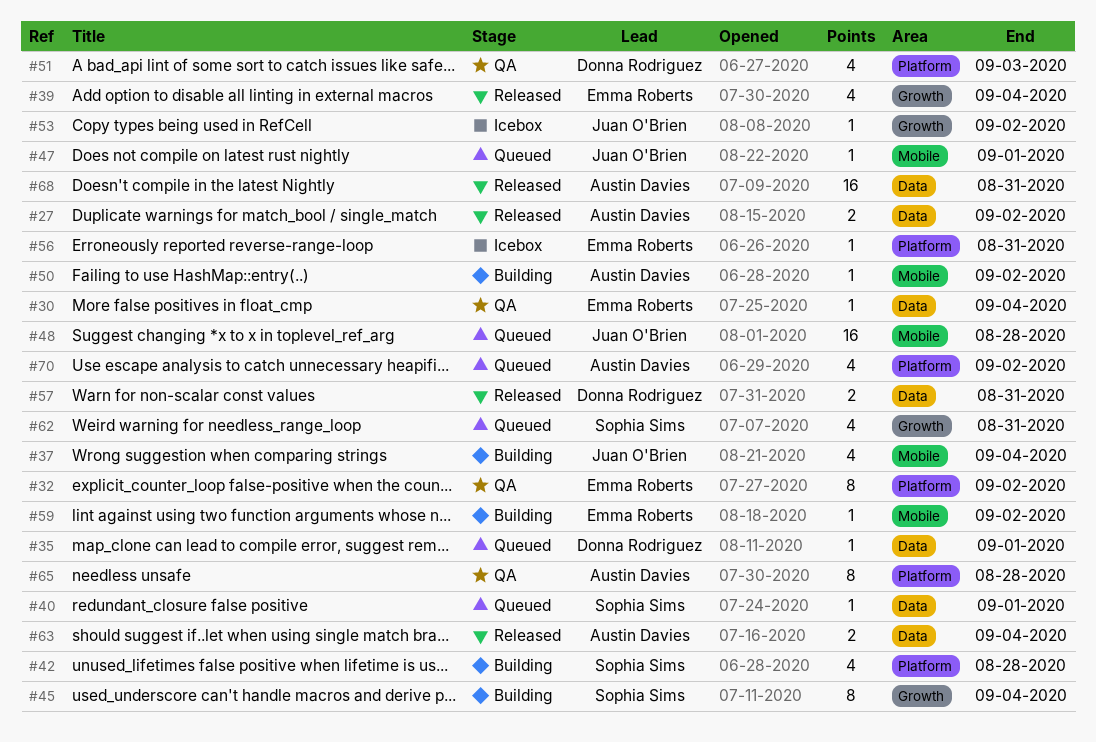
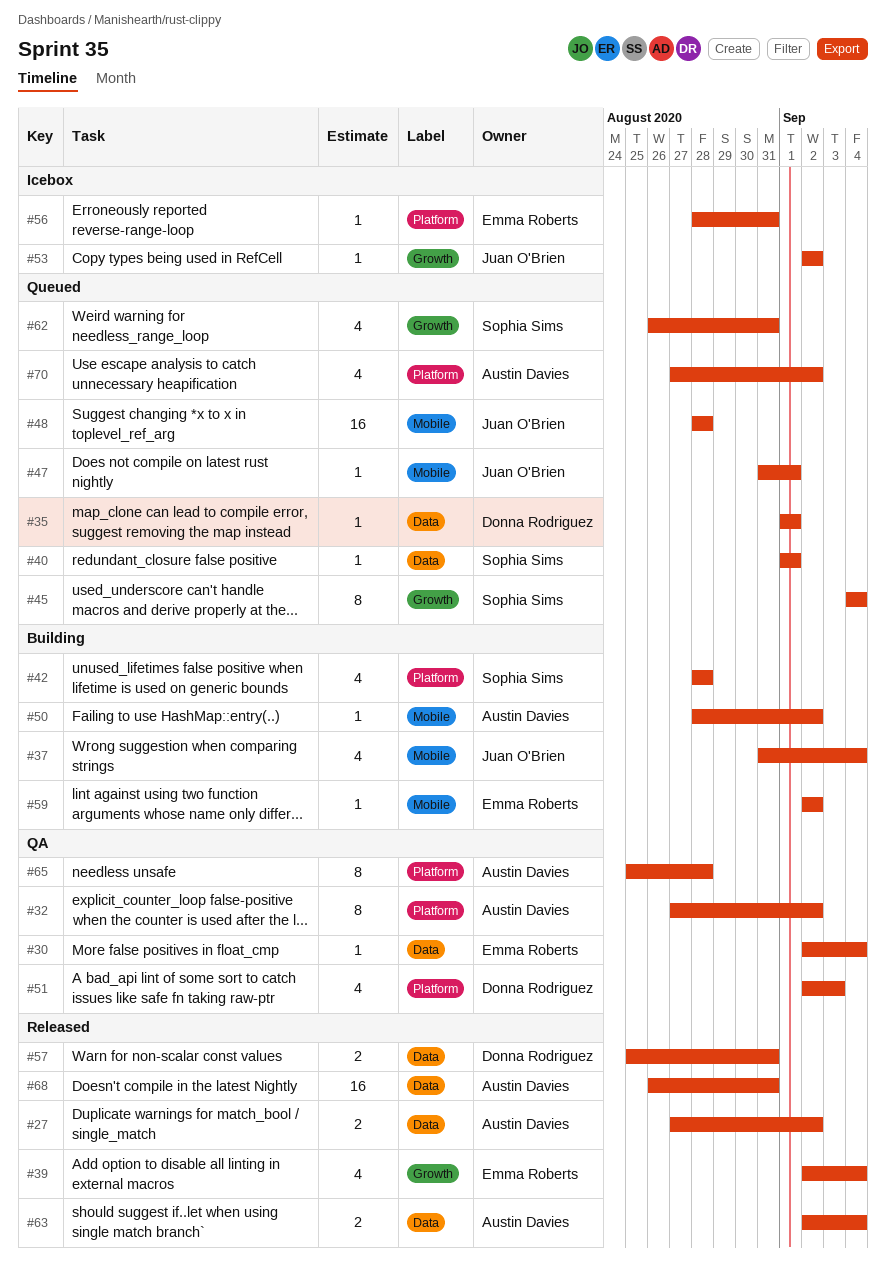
#32, owner: Emma Roberts -> Austin Davies
#45, status: Building -> Queued

